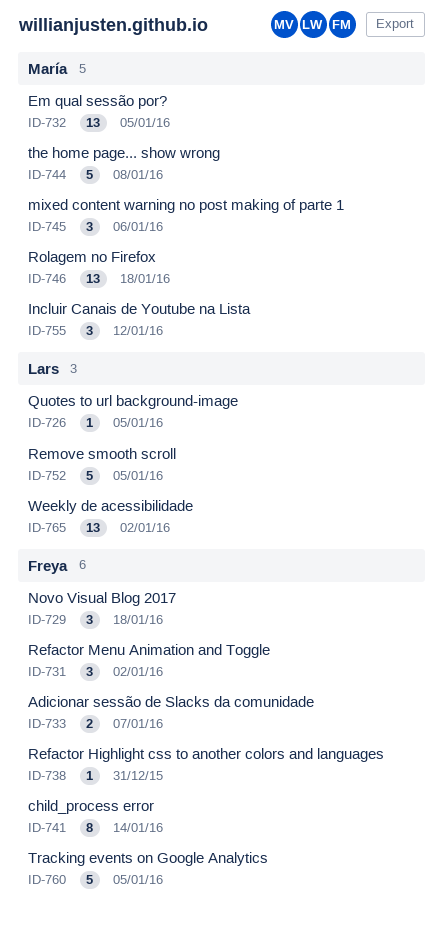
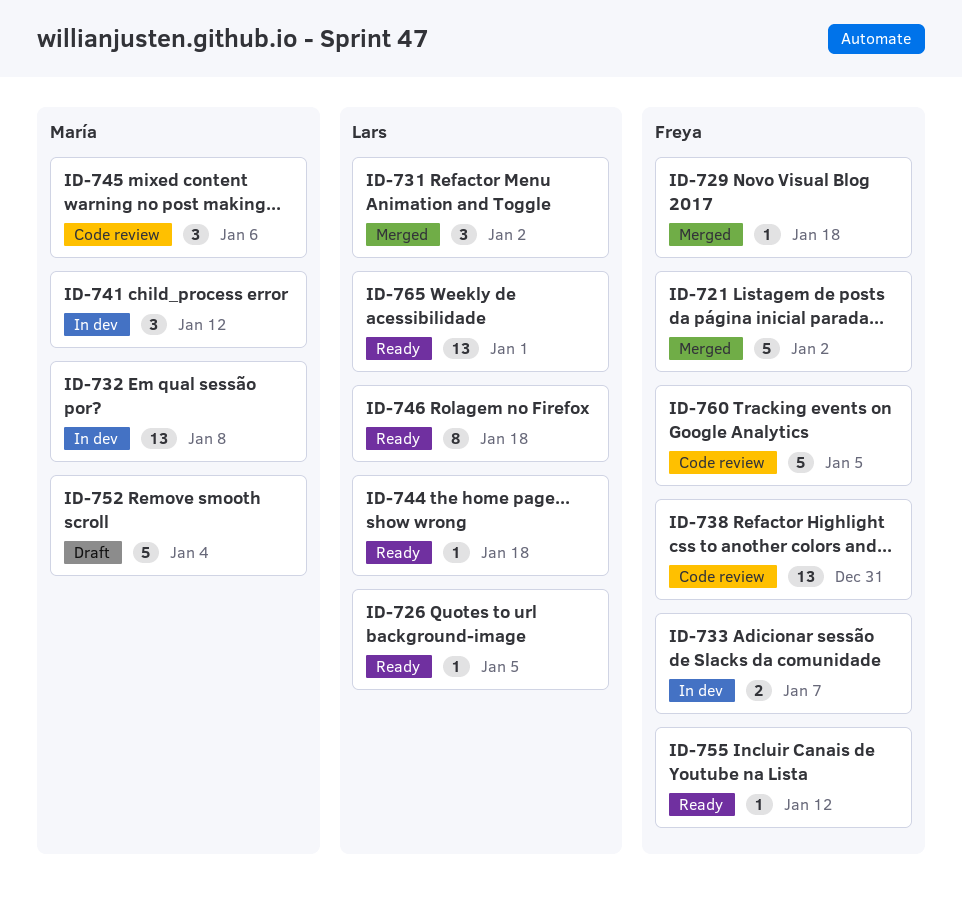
ID-721: none -> present
ID-729, estimate: 3 -> 1
ID-731, owner: Freya -> Lars
ID-732, due: Jan 5 -> Jan 8
ID-738, estimate: 1 -> 13
ID-741, owner: Freya -> María
ID-741, estimate: 8 -> 3
ID-741, due: Jan 14 -> Jan 12
ID-744, owner: María -> Lars
ID-744, estimate: 5 -> 1
ID-744, due: Jan 8 -> Jan 18
ID-746, owner: María -> Lars
ID-746, estimate: 13 -> 8
ID-752, owner: Lars -> María
ID-752, due: Jan 5 -> Jan 4
ID-755, owner: María -> Freya
ID-755, estimate: 3 -> 1
ID-765, due: Jan 2 -> Jan 1

